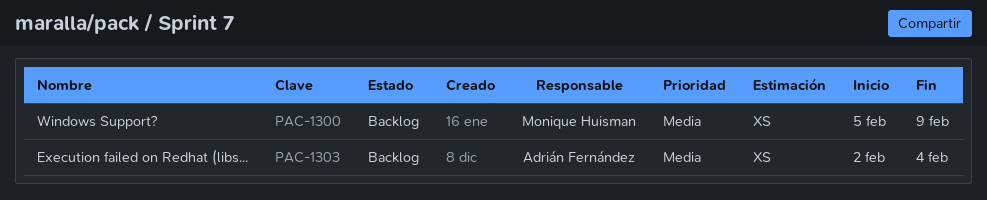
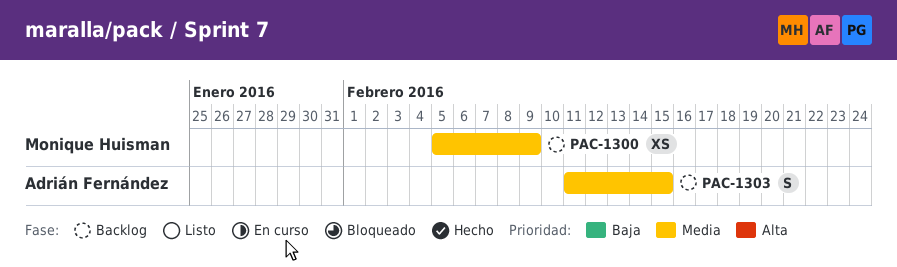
PAC-1303, estimate: XS -> S
PAC-1303, start: Feb 2 -> Feb 11
PAC-1303, due: Feb 4 -> Feb 15

